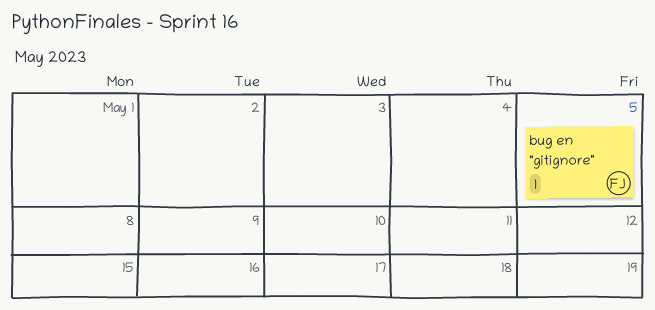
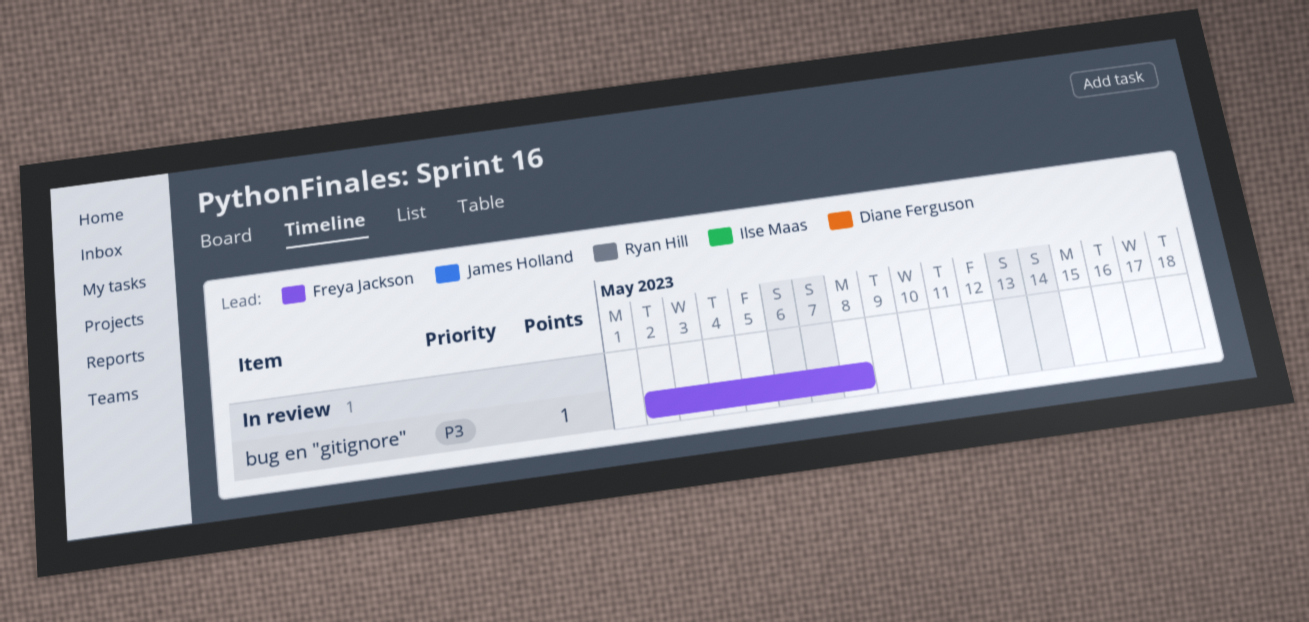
bug en "gitignore", due: May 5 -> May 8

